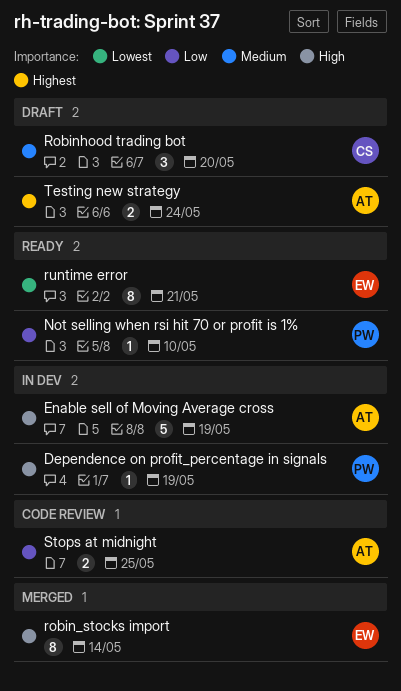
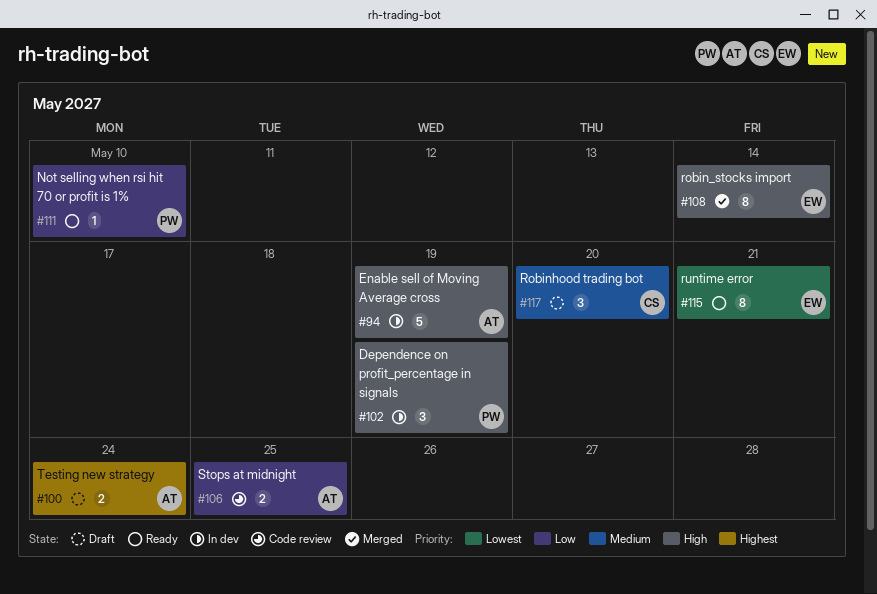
Dependence on profit_percentage in signals, estimate: 1 -> 3

